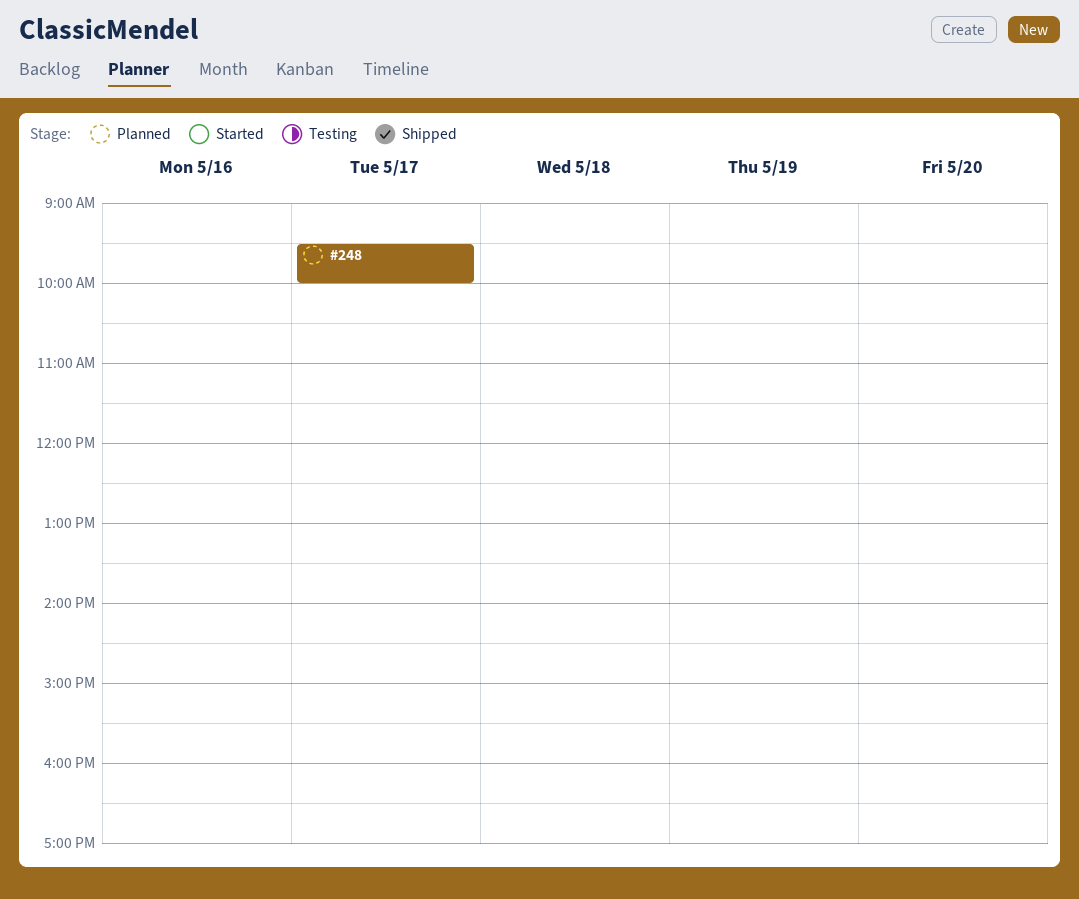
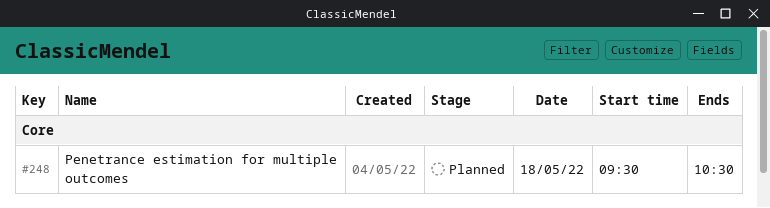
#248, day: May 17 -> May 18
#248, ends: 10:00 -> 10:30

